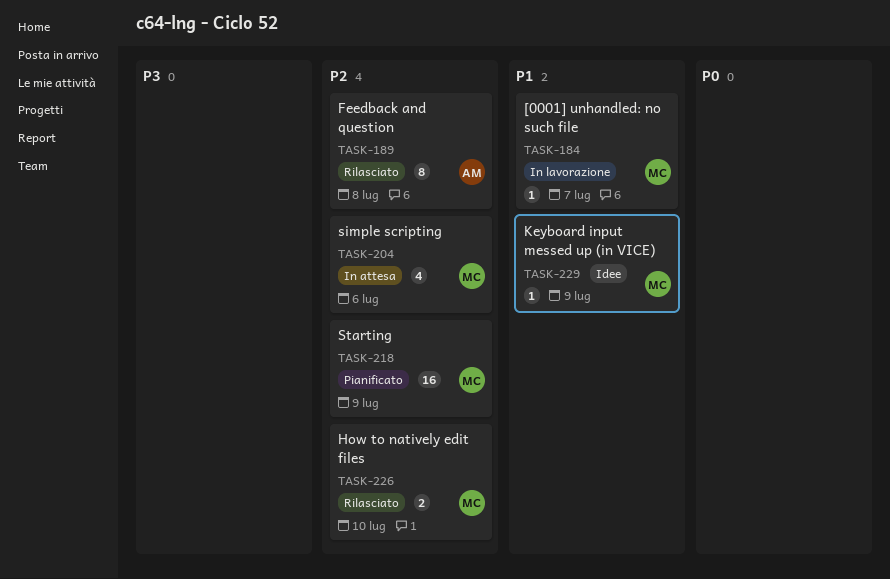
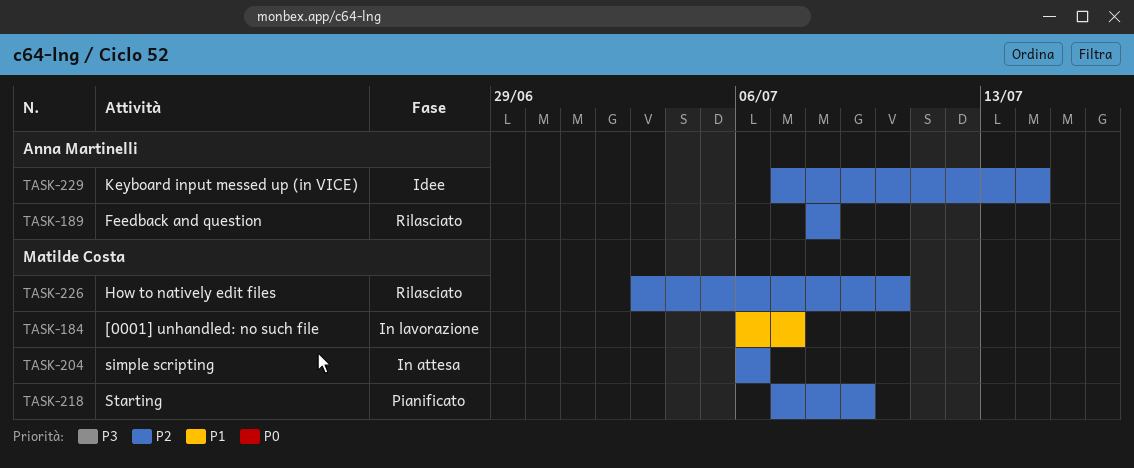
TASK-229, owner: Matilde Costa -> Anna Martinelli
TASK-229, priority: P1 -> P2
TASK-229, due: Jul 9 -> Jul 14

